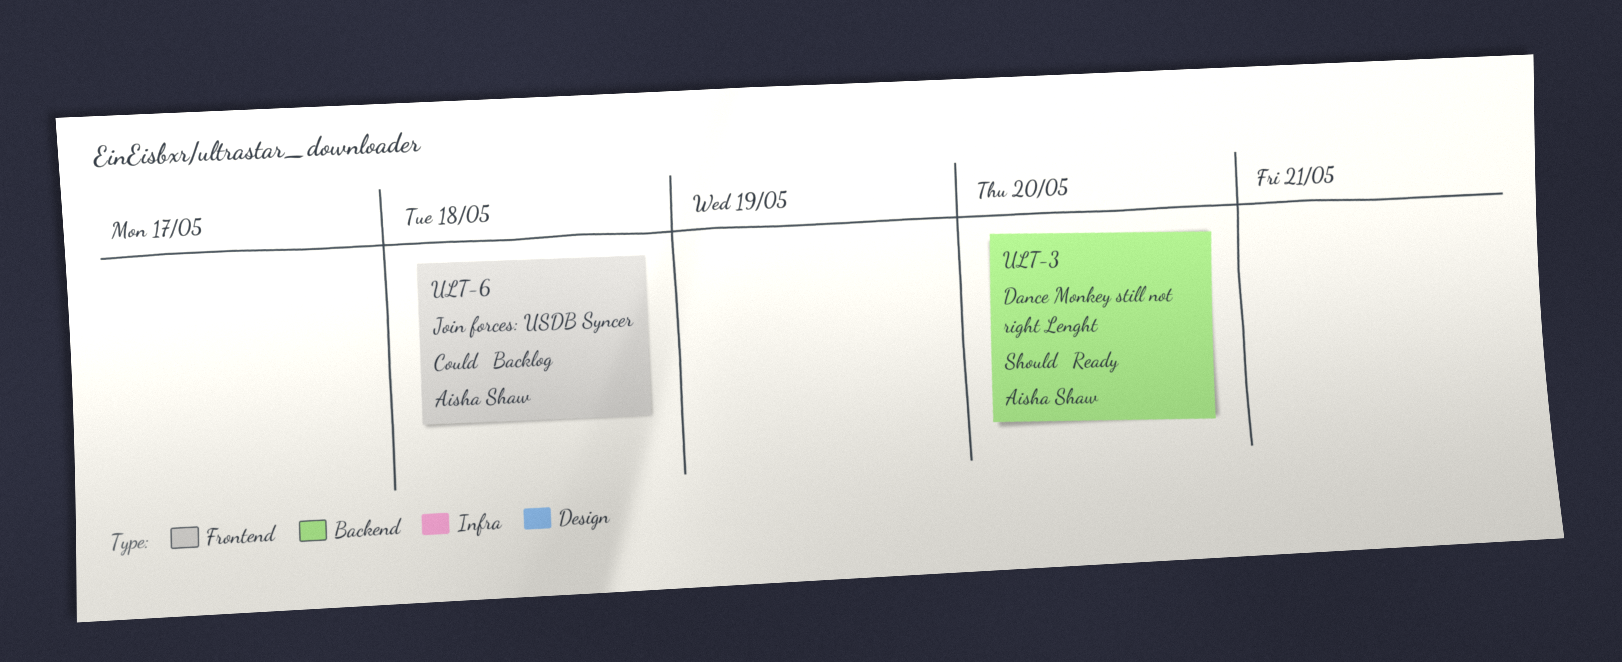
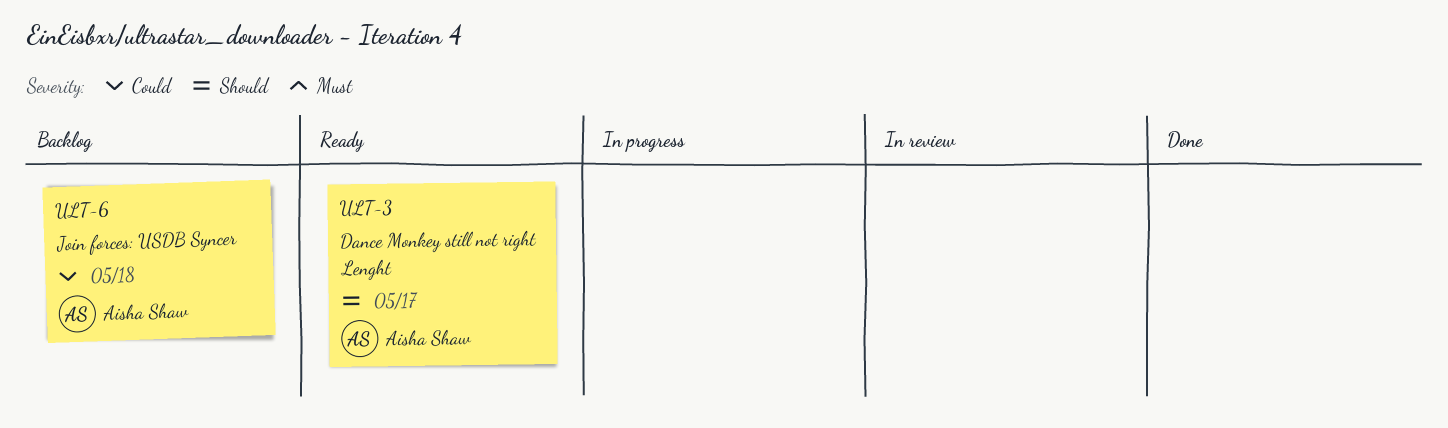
ULT-3, due: May 20 -> May 17

